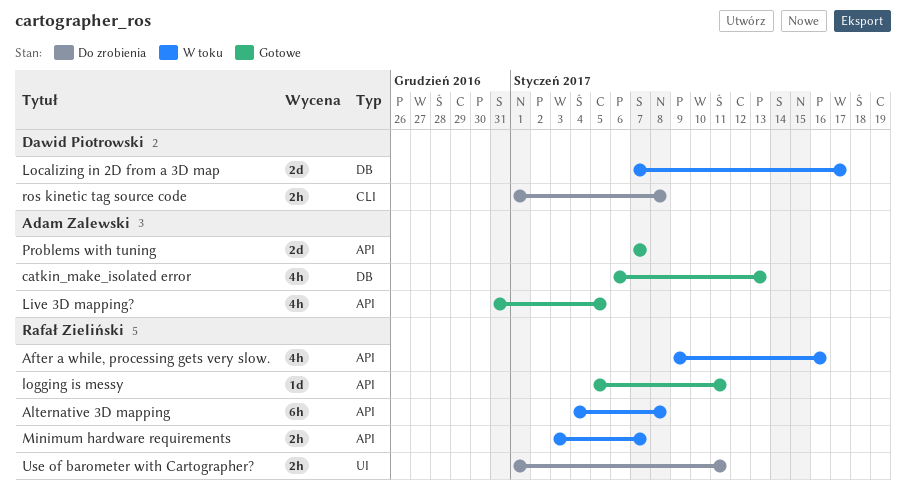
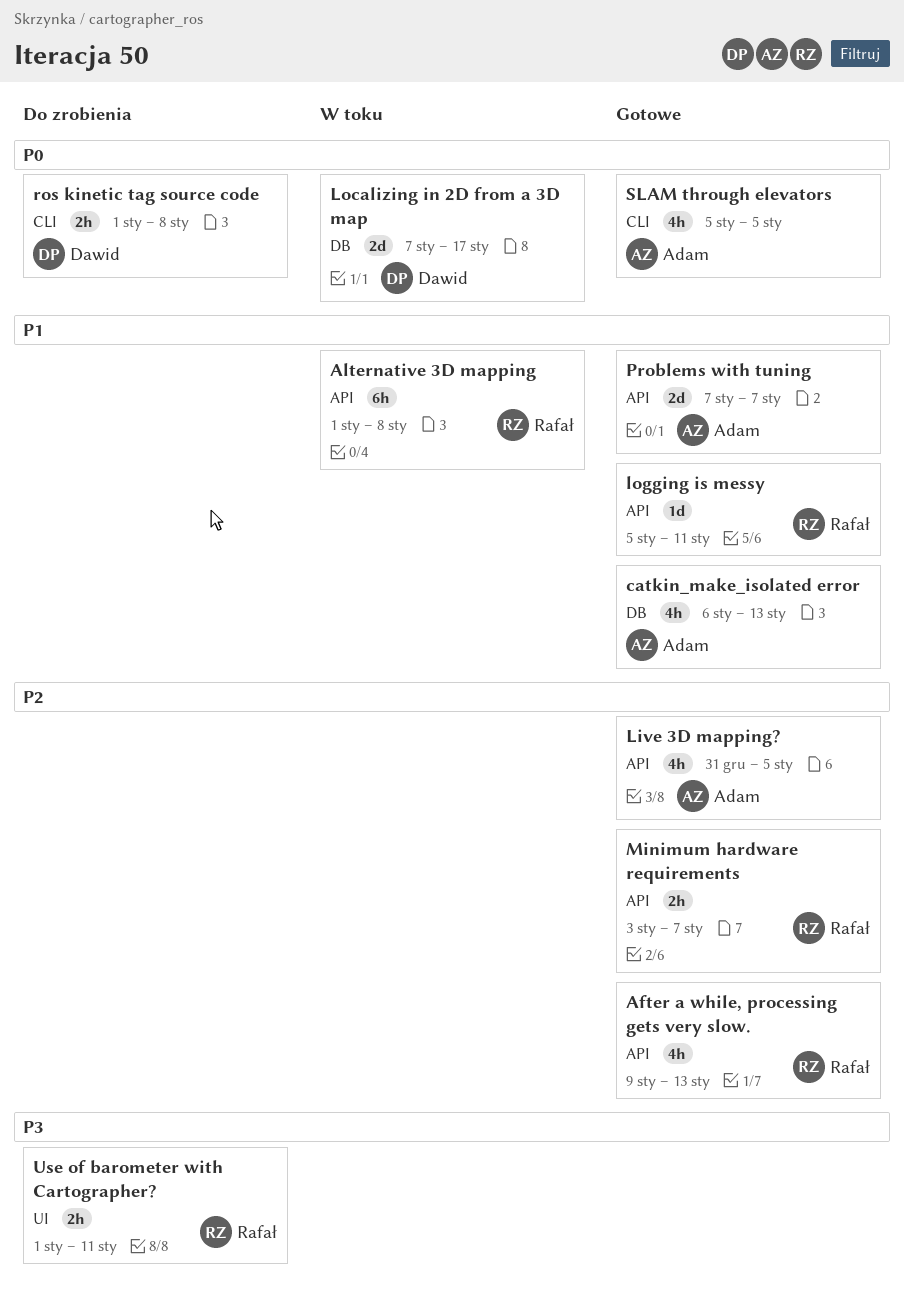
After a while, processing gets very slow., status: W toku -> Gotowe
After a while, processing gets very slow., due: Jan 16 -> Jan 13
Alternative 3D mapping, start: Jan 4 -> Jan 1
Minimum hardware requirements, status: W toku -> Gotowe
SLAM through elevators: none -> present

